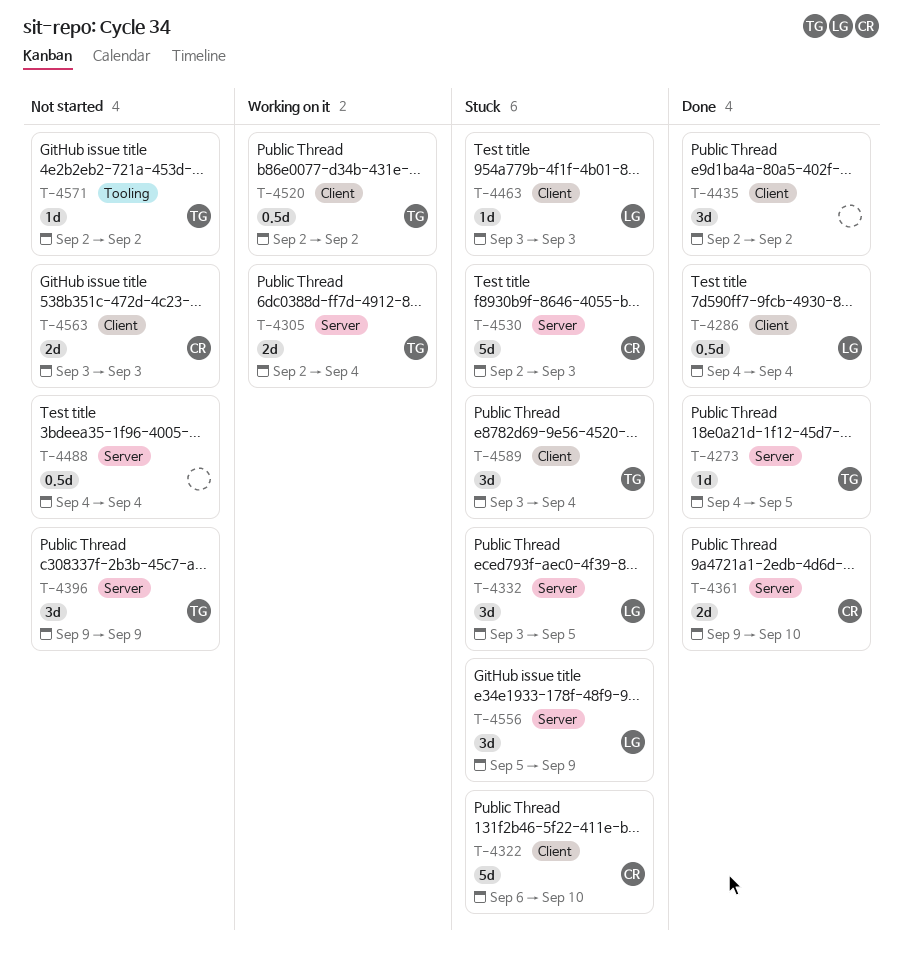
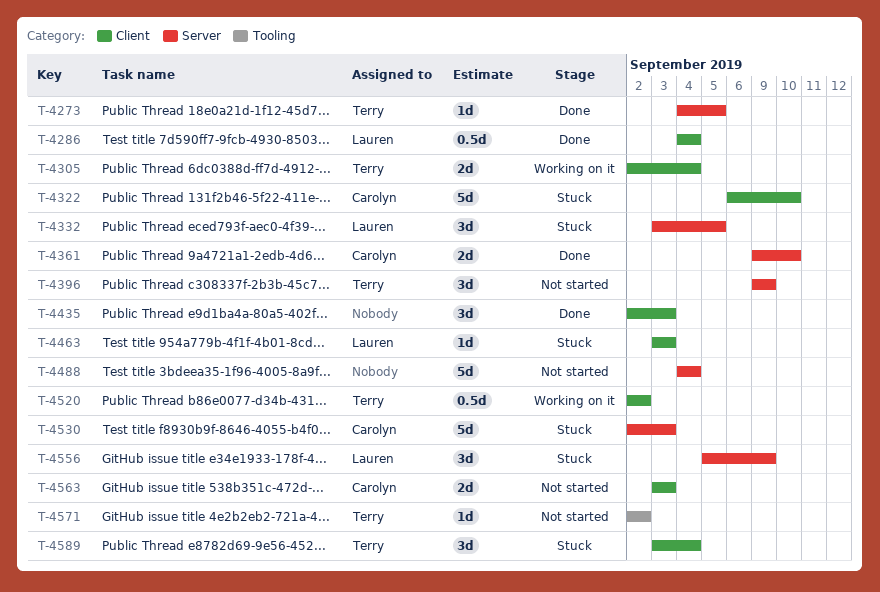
T-4305, label: Server -> Client
T-4435, due: Sep 2 -> Sep 3
T-4488, estimate: 0.5d -> 5d

